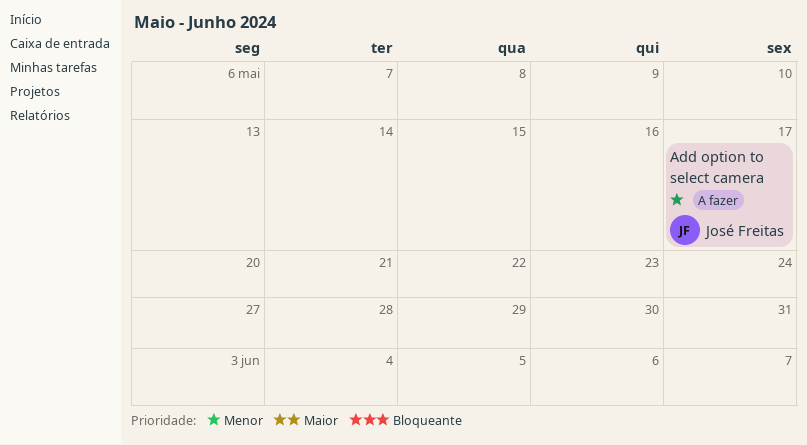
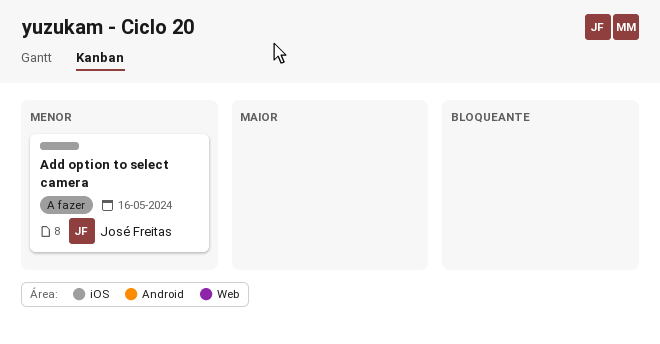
Add option to select camera, due: May 17 -> May 16

